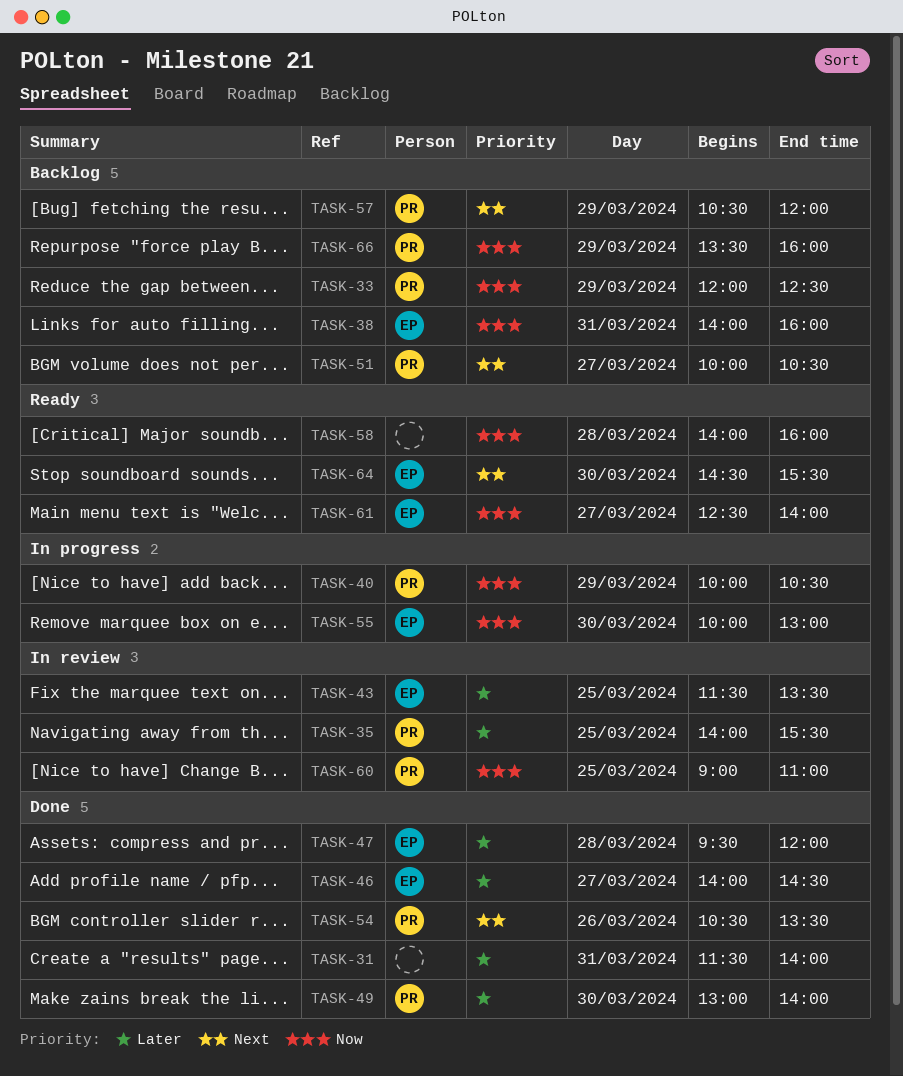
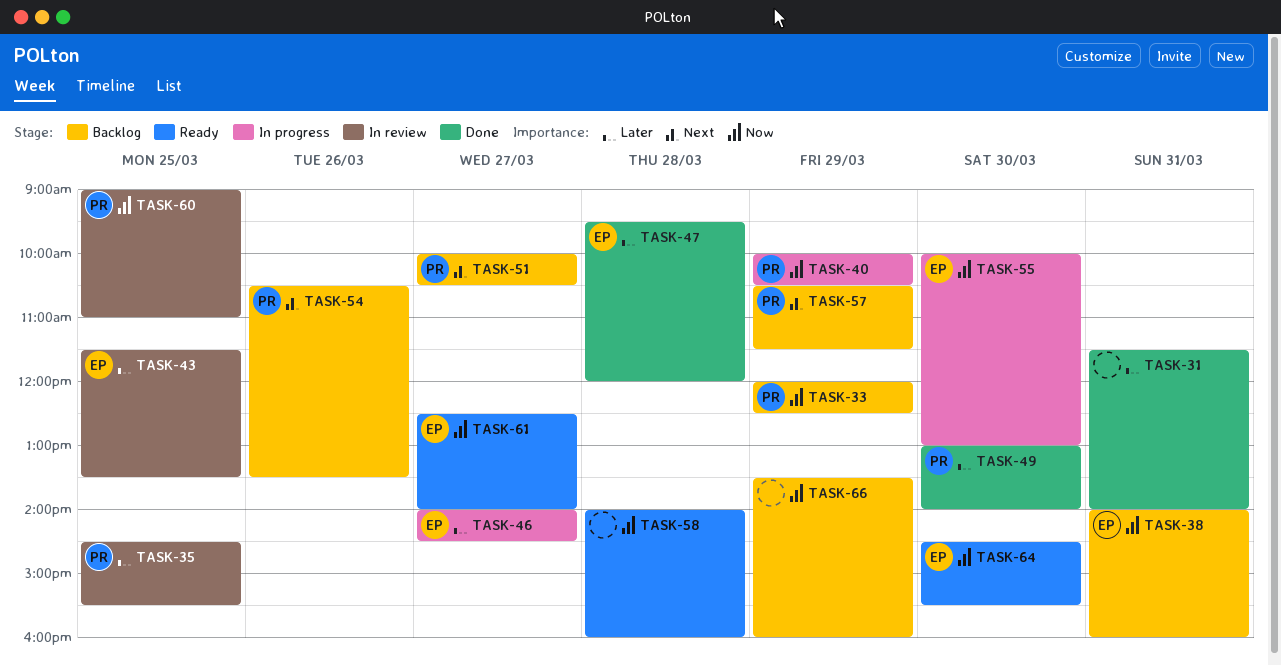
TASK-35, begins: 14:00 -> 14:30
TASK-46, status: Done -> In progress
TASK-54, status: Done -> Backlog
TASK-57, ends: 12:00 -> 11:30
TASK-64, priority: Next -> Now
TASK-66, owner: PR -> none

